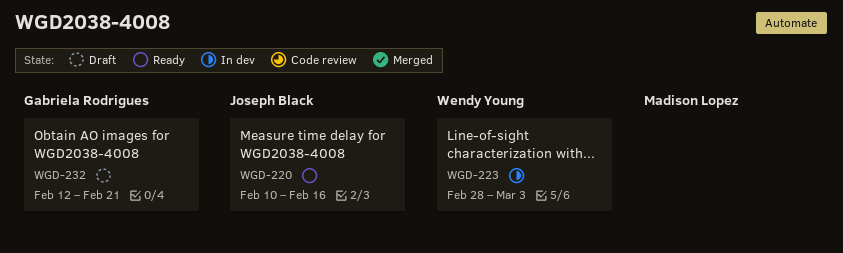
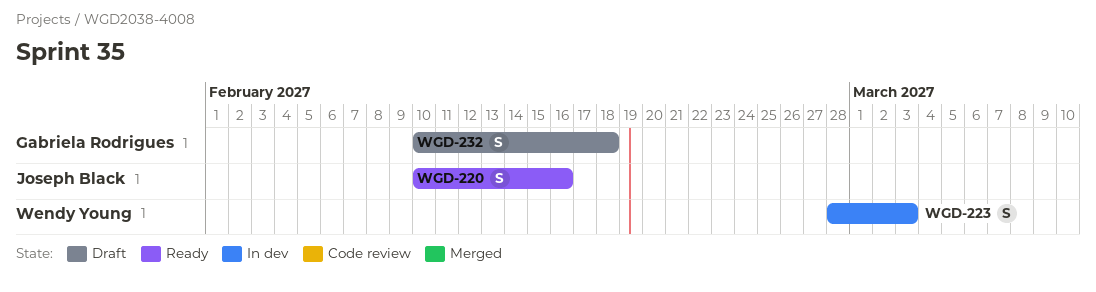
WGD-232, start: Feb 12 -> Feb 10
WGD-232, due: Feb 21 -> Feb 18

